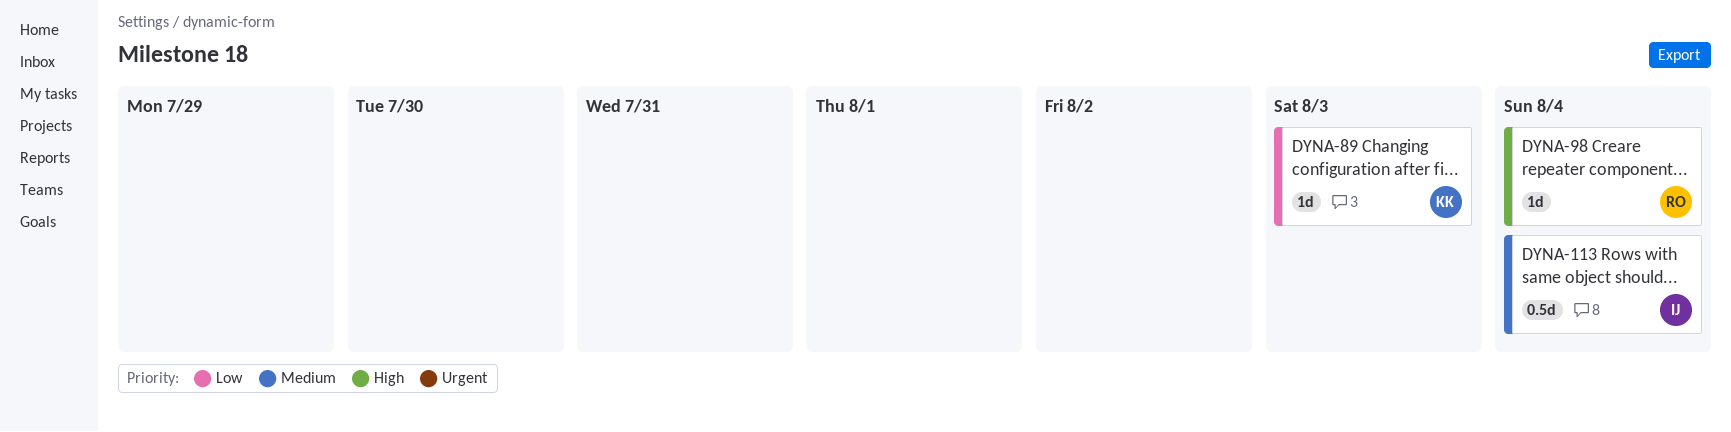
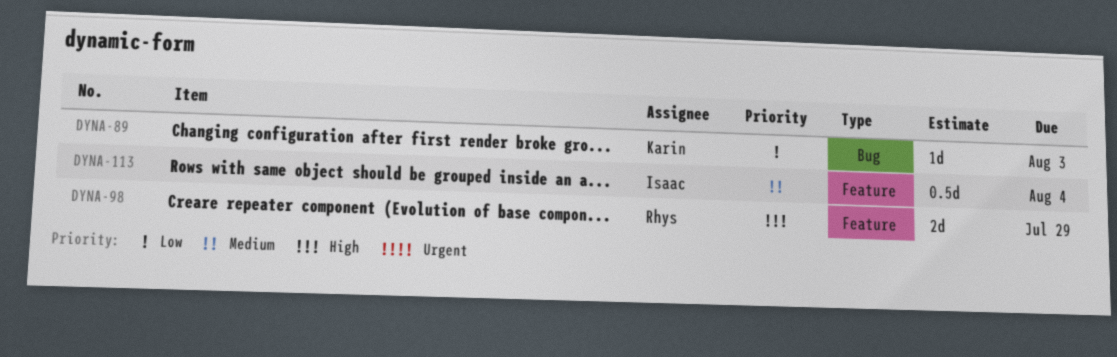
DYNA-98, estimate: 1d -> 2d
DYNA-98, due: Aug 4 -> Jul 29

